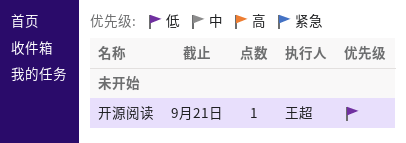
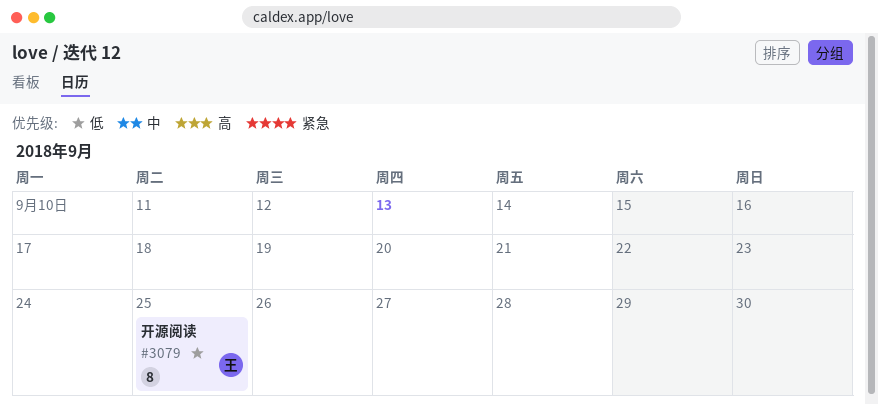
开源阅读, estimate: 1 -> 8
开源阅读, due: Sep 21 -> Sep 25

